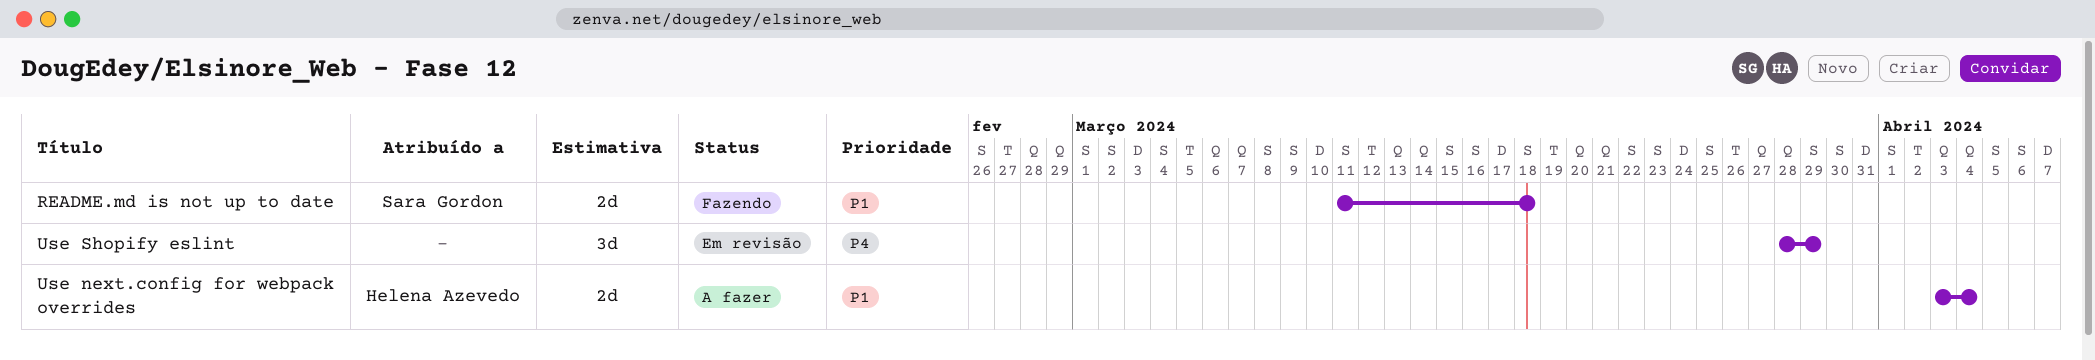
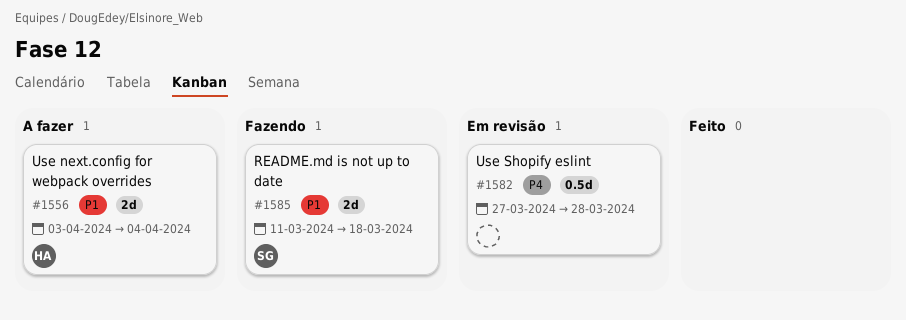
Use Shopify eslint, estimate: 3d -> 0.5d
Use Shopify eslint, start: Mar 28 -> Mar 27
Use Shopify eslint, due: Mar 29 -> Mar 28

